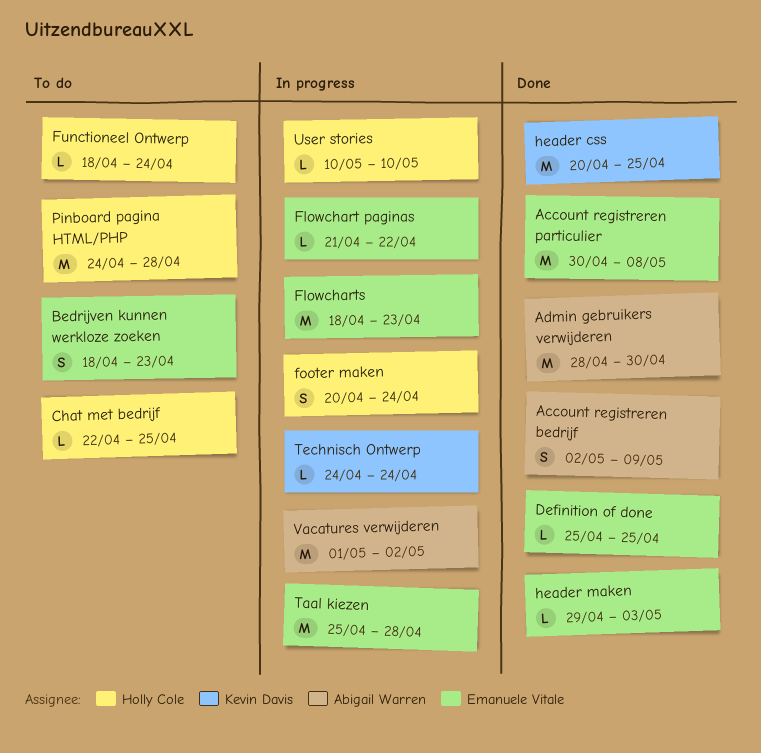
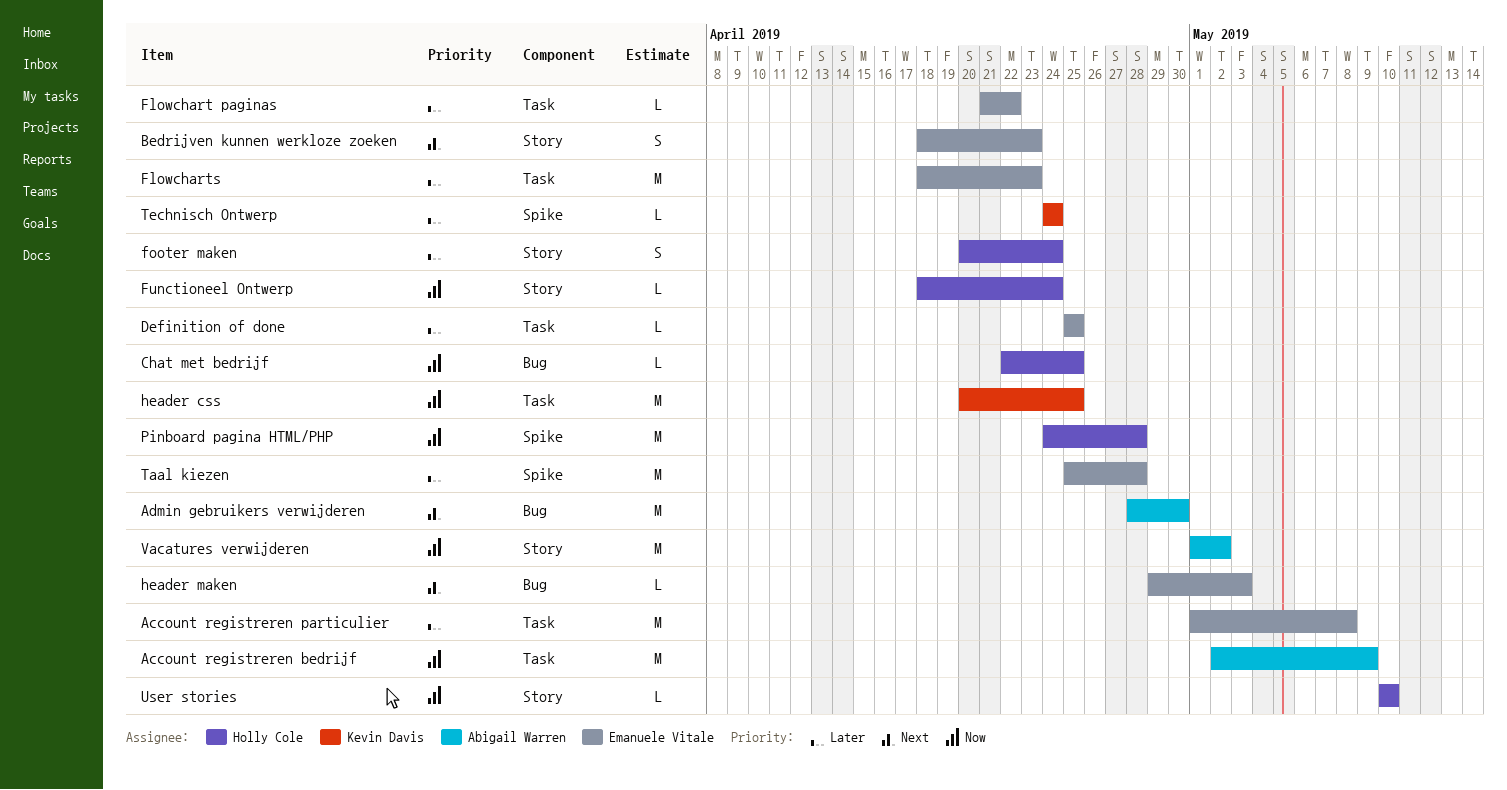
Account registreren bedrijf, estimate: S -> M
Account registreren particulier, start: Apr 30 -> May 1

